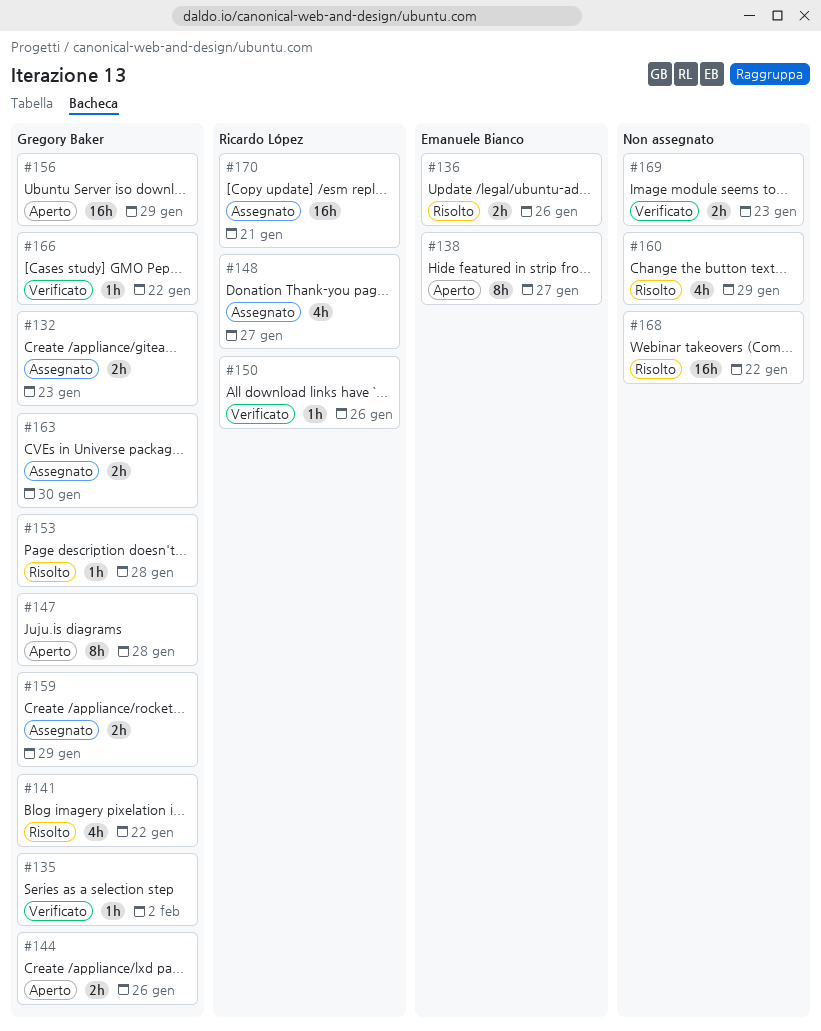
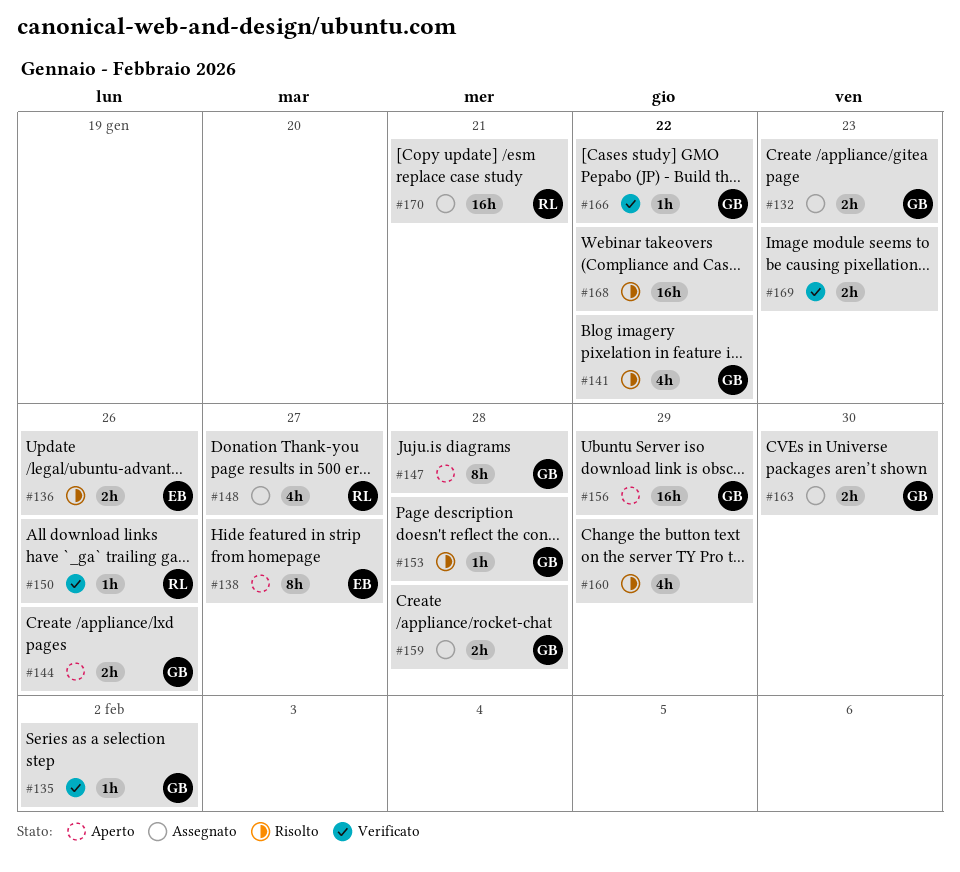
#159, due: Jan 29 -> Jan 28

